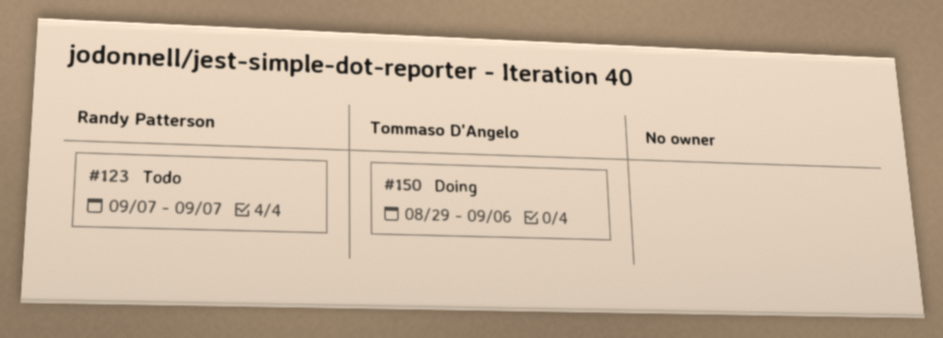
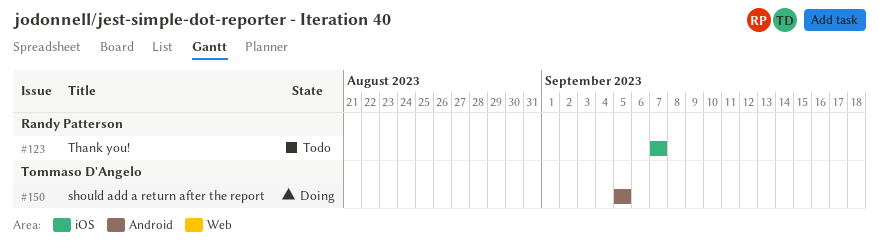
#150, start: Aug 29 -> Sep 5
#150, due: Sep 6 -> Sep 5

